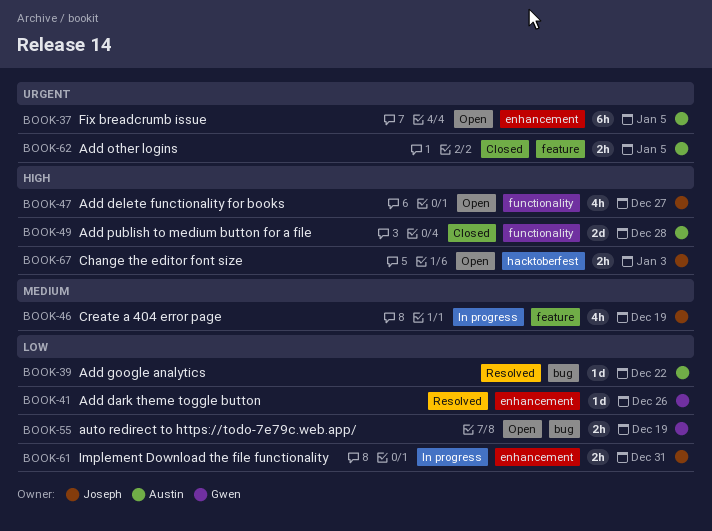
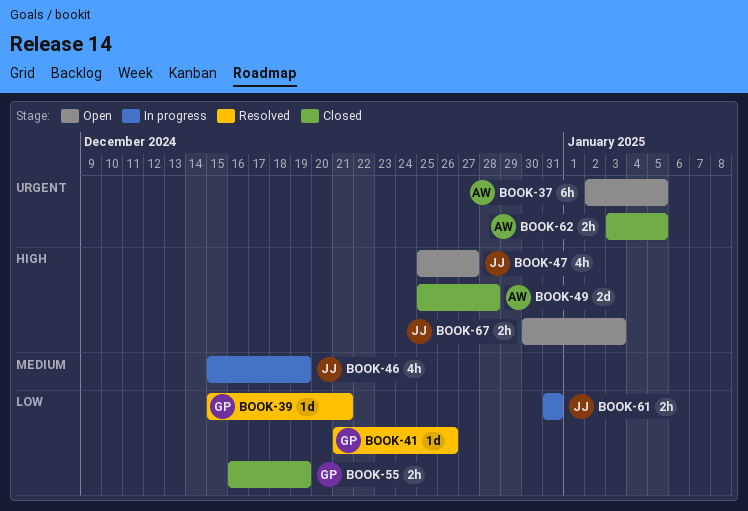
BOOK-39, owner: Austin -> Gwen
BOOK-39, due: Dec 22 -> Dec 21
BOOK-55, status: Open -> Closed

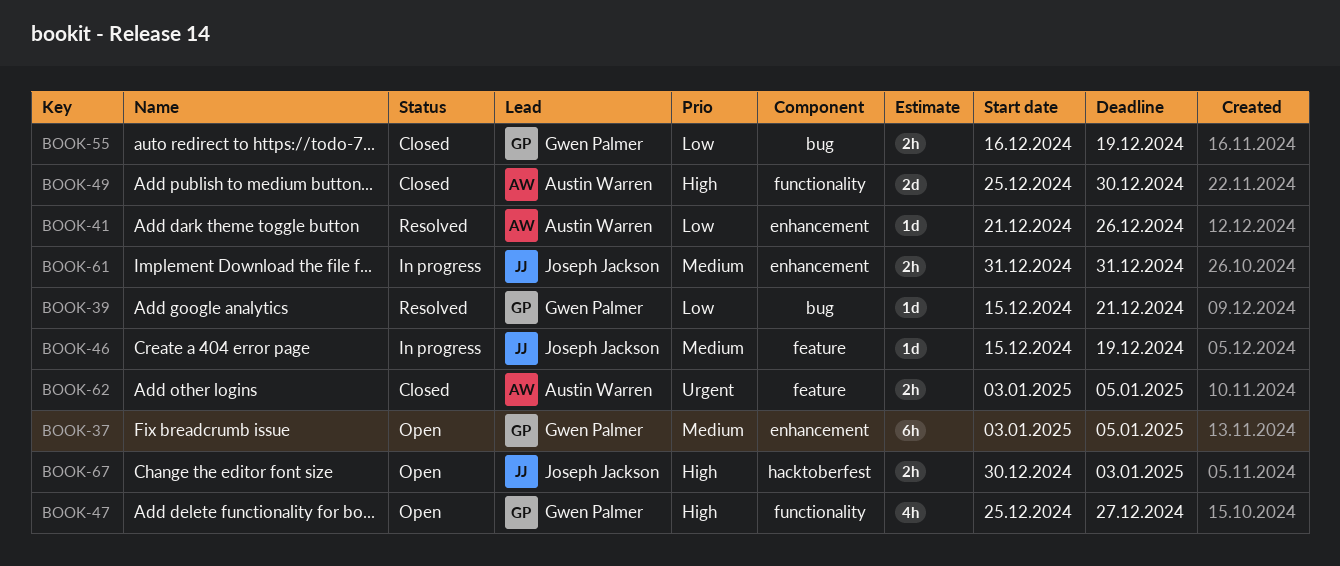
BOOK-37, owner: Austin Warren -> Gwen Palmer
BOOK-37, priority: Urgent -> Medium
BOOK-37, start: Jan 2 -> Jan 3
BOOK-41, owner: Gwen Palmer -> Austin Warren
BOOK-46, estimate: 4h -> 1d
BOOK-47, owner: Joseph Jackson -> Gwen Palmer
BOOK-49, due: Dec 28 -> Dec 30
BOOK-61, priority: Low -> Medium

